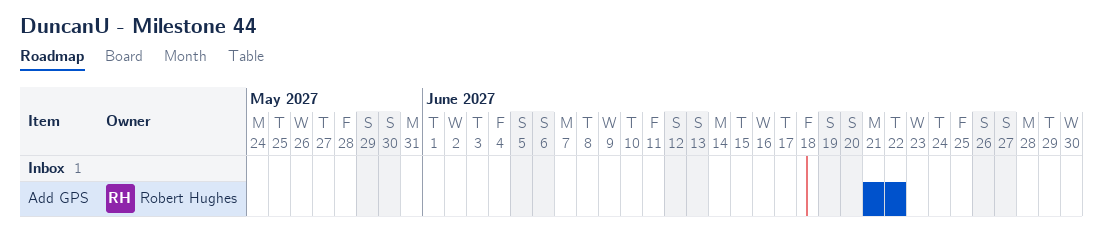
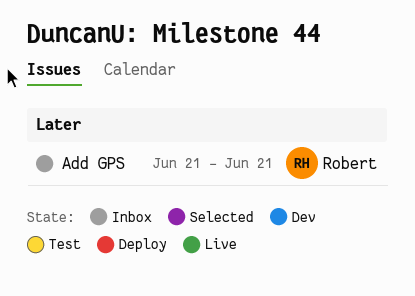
Add GPS, due: Jun 22 -> Jun 21

